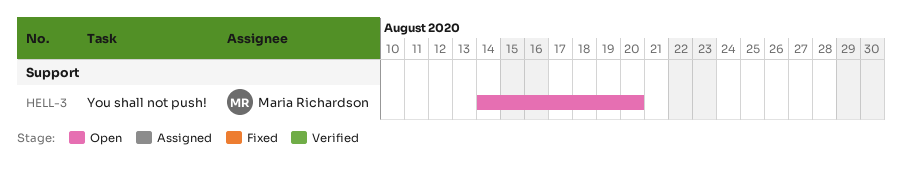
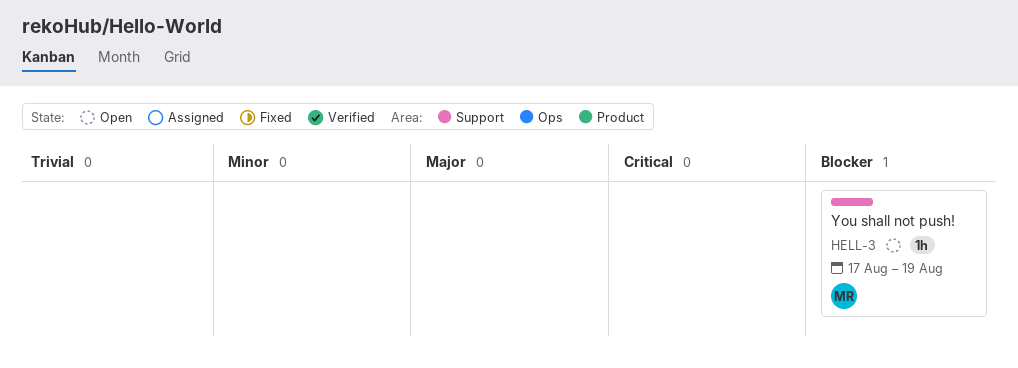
HELL-3, start: Aug 14 -> Aug 17
HELL-3, due: Aug 20 -> Aug 19

